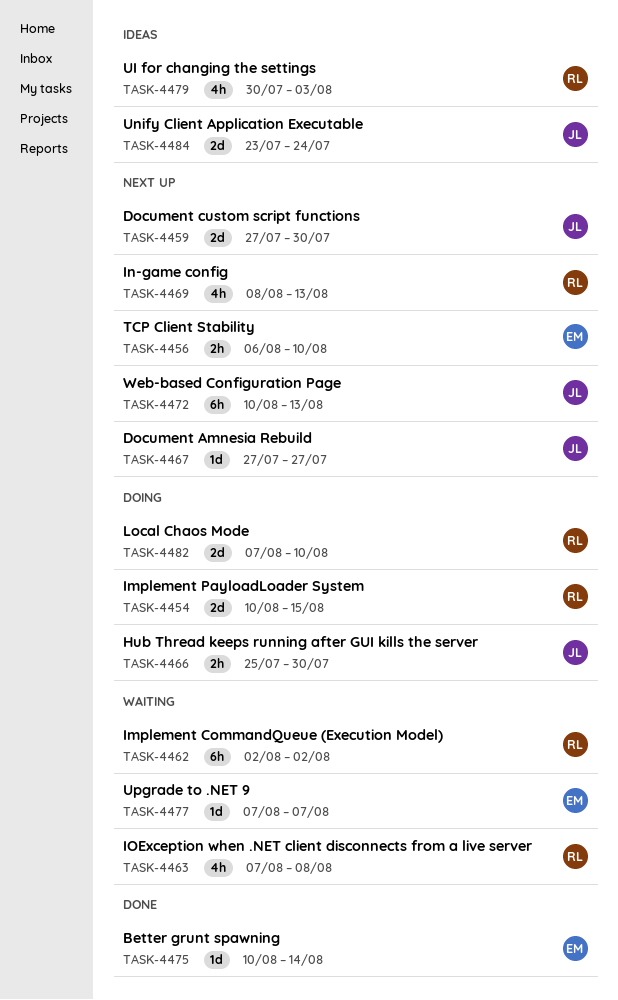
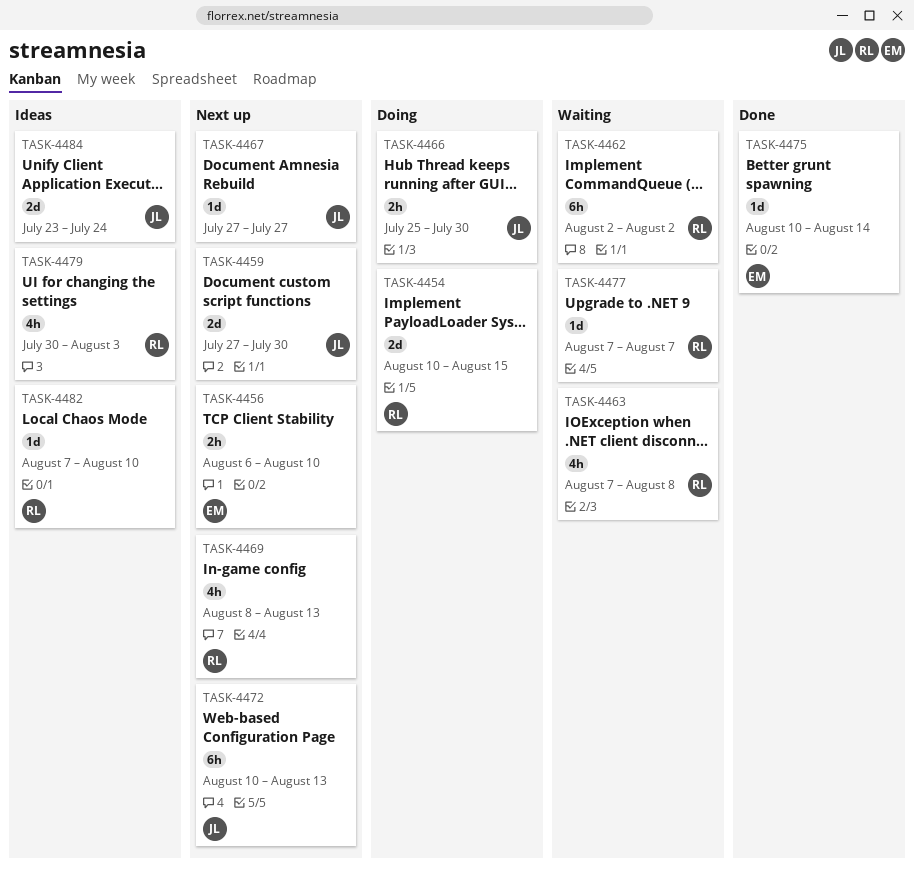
TASK-4477, owner: EM -> RL
TASK-4482, status: Doing -> Ideas
TASK-4482, estimate: 2d -> 1d

